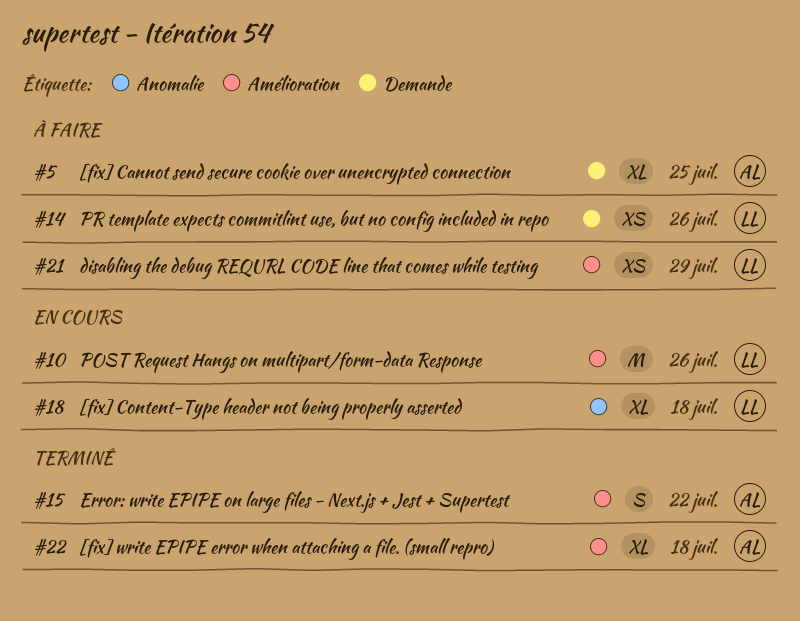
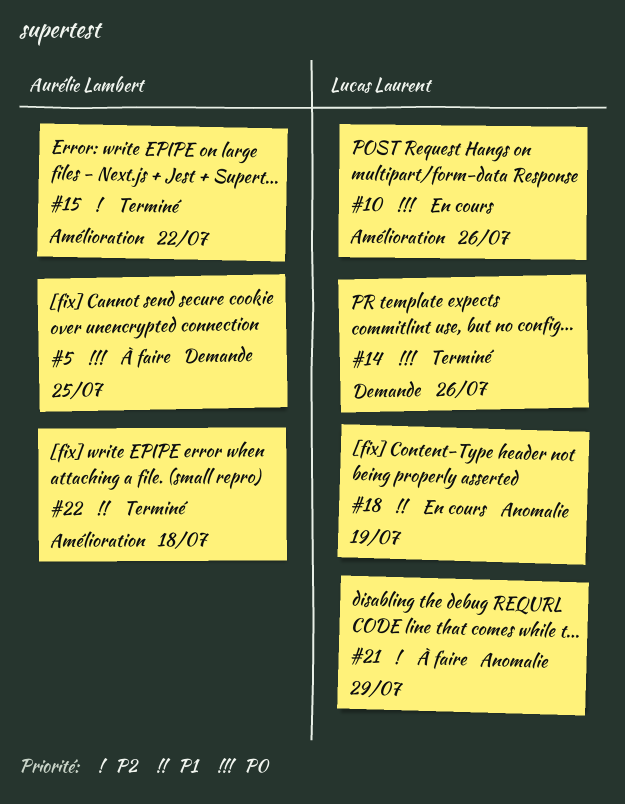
#14, status: À faire -> Terminé
#18, due: Jul 18 -> Jul 19
#21, label: Amélioration -> Anomalie

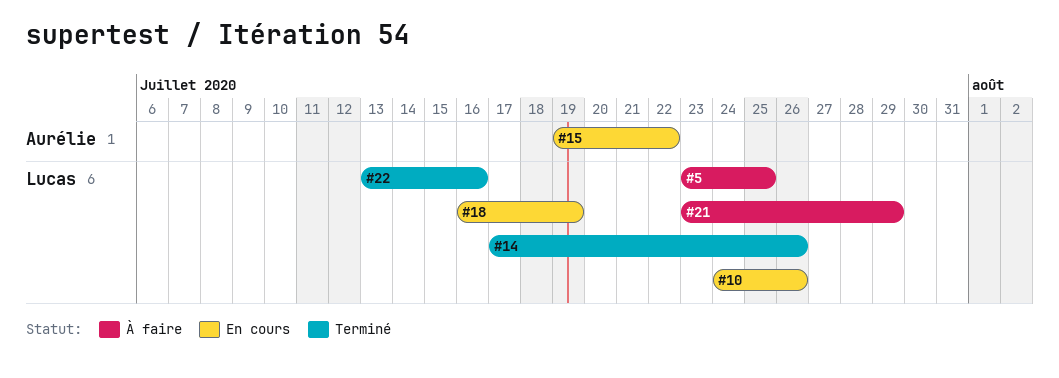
#5, owner: Aurélie Lambert -> Lucas Laurent
#15, status: Terminé -> En cours
#22, owner: Aurélie Lambert -> Lucas Laurent
#22, due: Jul 18 -> Jul 16

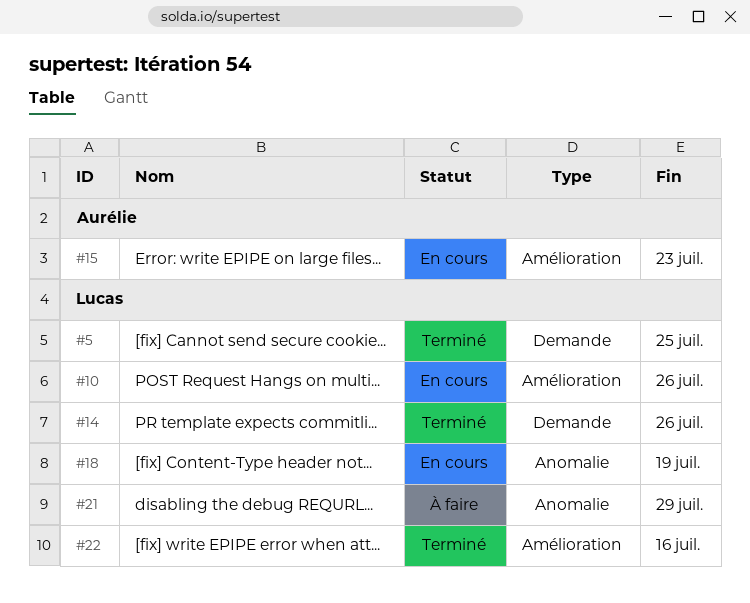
#5, status: À faire -> Terminé
#15, due: Jul 22 -> Jul 23

